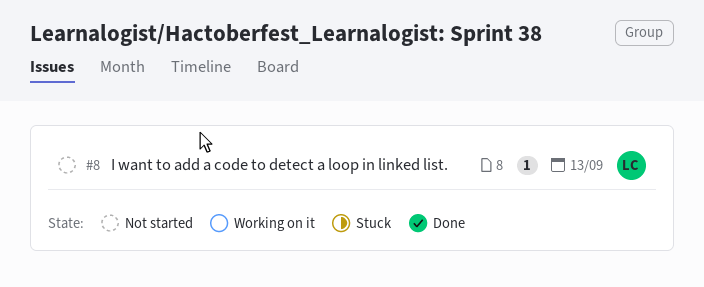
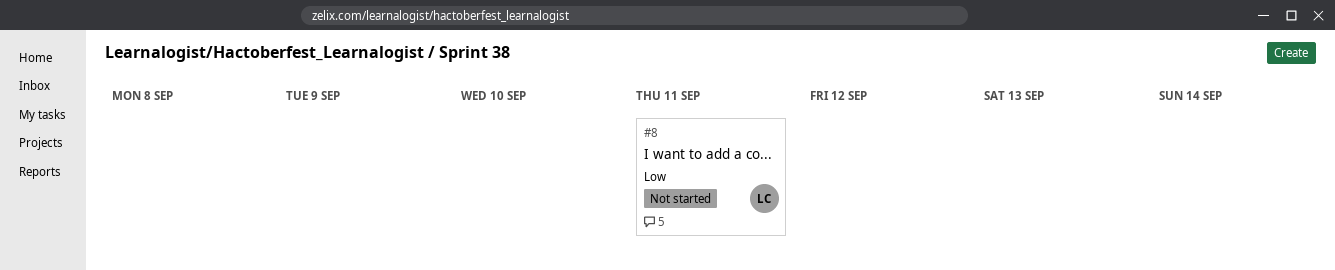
#8, due: Sep 13 -> Sep 11

